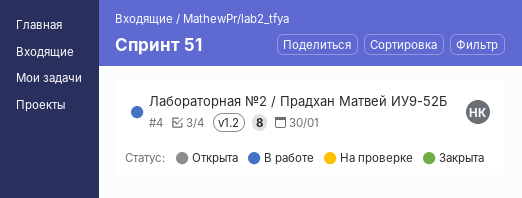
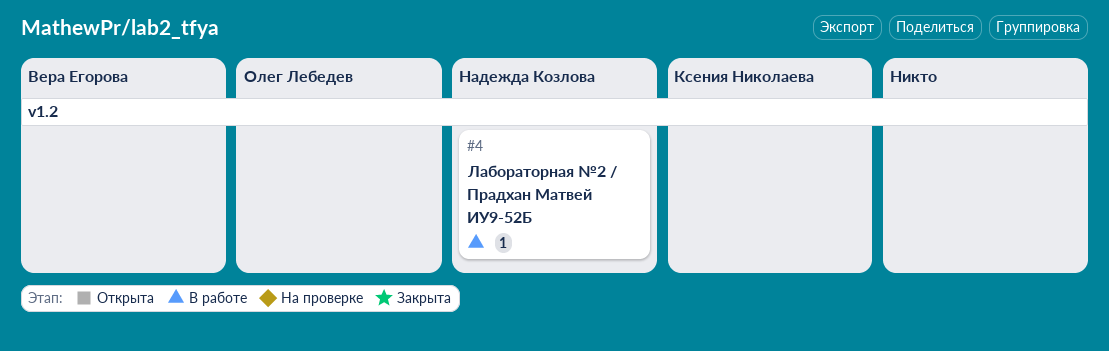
#4, estimate: 8 -> 1

